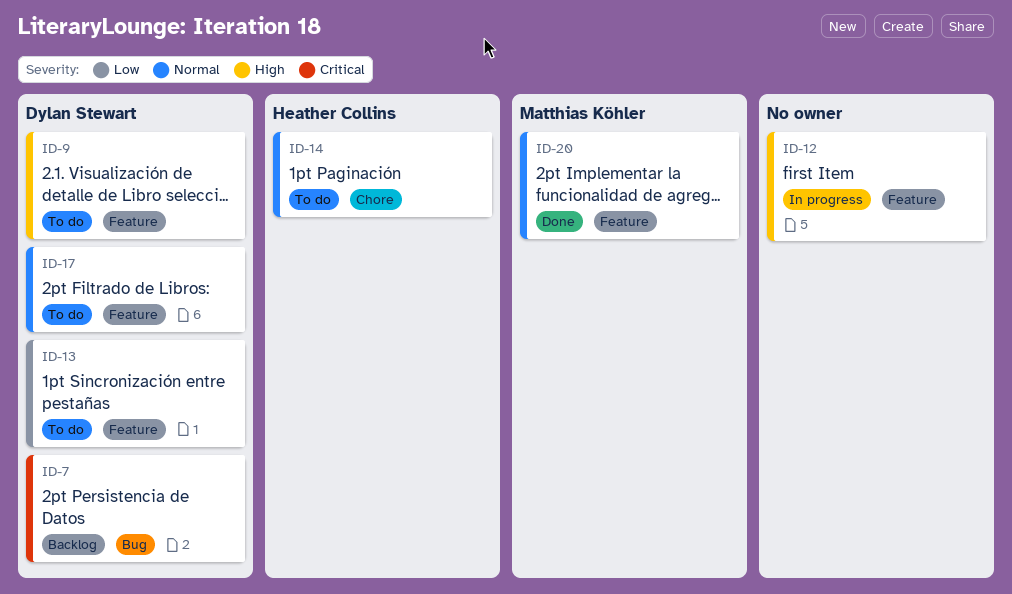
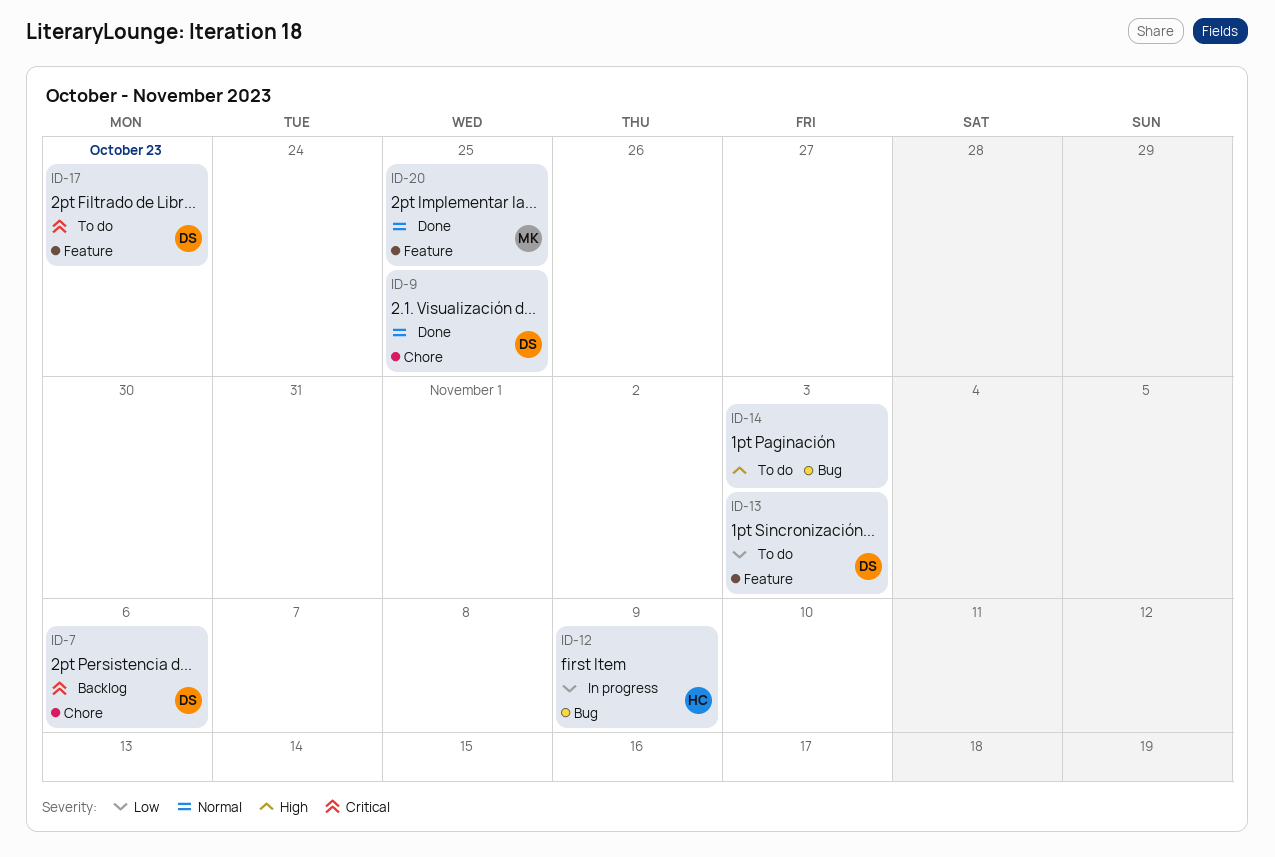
ID-7, label: Bug -> Chore
ID-9, status: To do -> Done
ID-9, priority: High -> Normal
ID-9, label: Feature -> Chore
ID-12, owner: none -> Heather Collins
ID-12, priority: High -> Low
ID-12, label: Feature -> Bug
ID-14, owner: Heather Collins -> none
ID-14, priority: Normal -> High
ID-14, label: Chore -> Bug
ID-17, priority: Normal -> Critical

